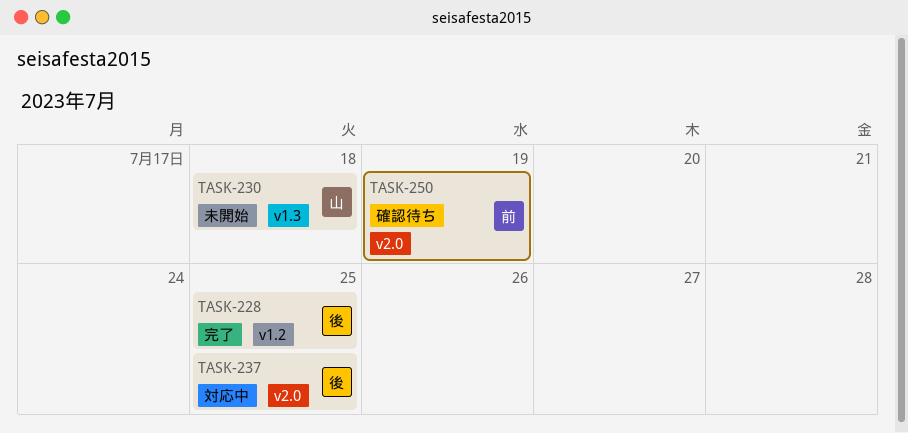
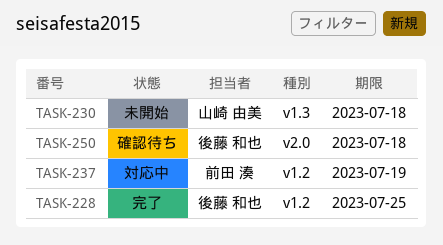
TASK-237, owner: 後藤 和也 -> 前田 湊
TASK-237, label: v2.0 -> v1.2
TASK-237, due: Jul 25 -> Jul 19
TASK-250, owner: 前田 湊 -> 後藤 和也
TASK-250, due: Jul 19 -> Jul 18

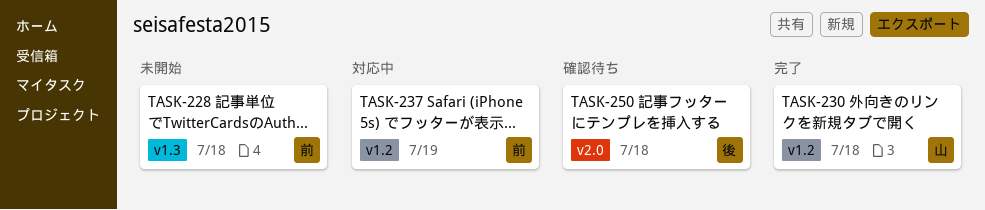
TASK-228, status: 完了 -> 未開始
TASK-228, owner: 後藤 和也 -> 前田 湊
TASK-228, label: v1.2 -> v1.3
TASK-228, due: Jul 25 -> Jul 18
TASK-230, status: 未開始 -> 完了
TASK-230, label: v1.3 -> v1.2

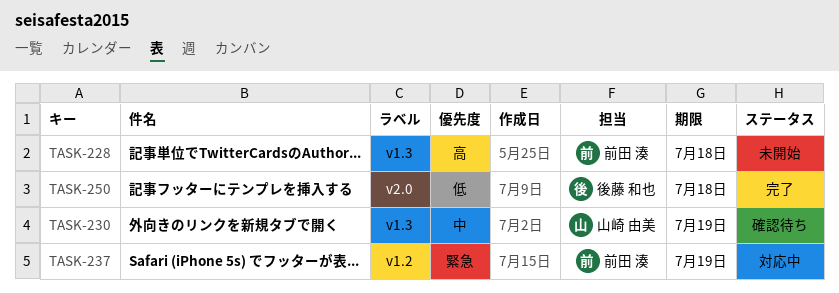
TASK-230, status: 完了 -> 確認待ち
TASK-230, label: v1.2 -> v1.3
TASK-230, due: Jul 18 -> Jul 19
TASK-250, status: 確認待ち -> 完了

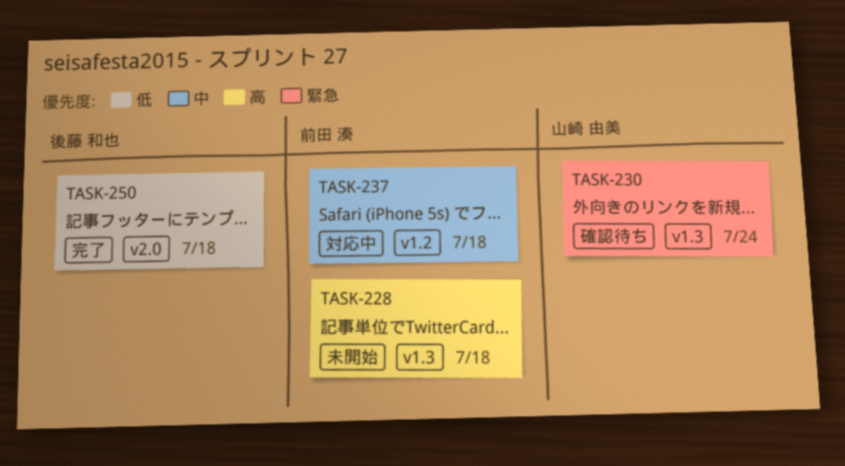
TASK-230, priority: 中 -> 緊急
TASK-230, due: Jul 19 -> Jul 24
TASK-237, priority: 緊急 -> 中
TASK-237, due: Jul 19 -> Jul 18

